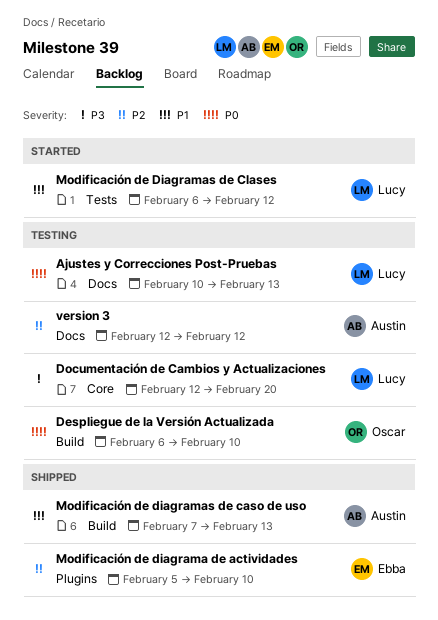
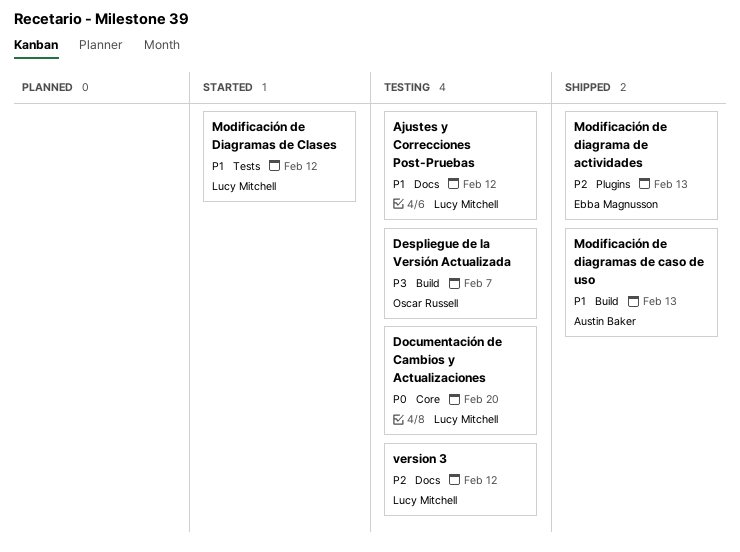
Ajustes y Correcciones Post-Pruebas, priority: P0 -> P1
Ajustes y Correcciones Post-Pruebas, due: Feb 13 -> Feb 12
Despliegue de la Versión Actualizada, priority: P0 -> P3
Despliegue de la Versión Actualizada, due: Feb 10 -> Feb 7
Documentación de Cambios y Actualizaciones, priority: P3 -> P0
Modificación de diagrama de actividades, due: Feb 10 -> Feb 13
version 3, owner: Austin Baker -> Lucy Mitchell

